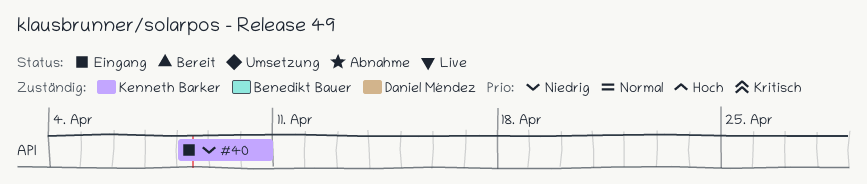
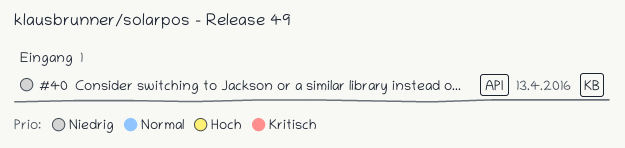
#40, due: Apr 10 -> Apr 13

